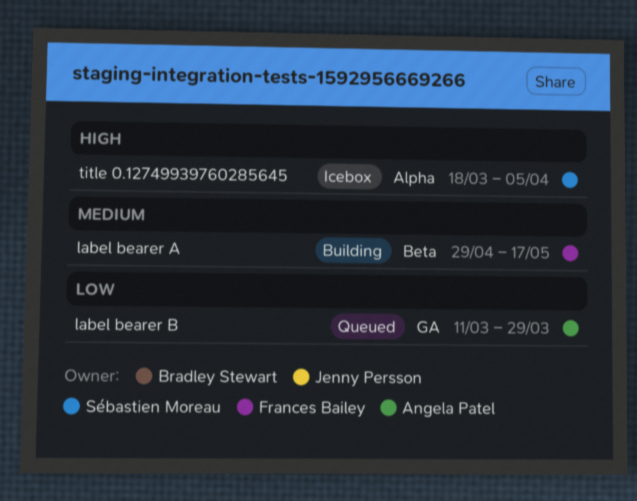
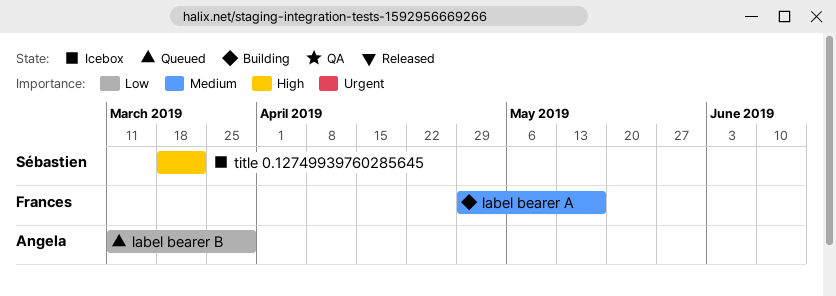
title 0.12749939760285645, due: Apr 5 -> Mar 22

